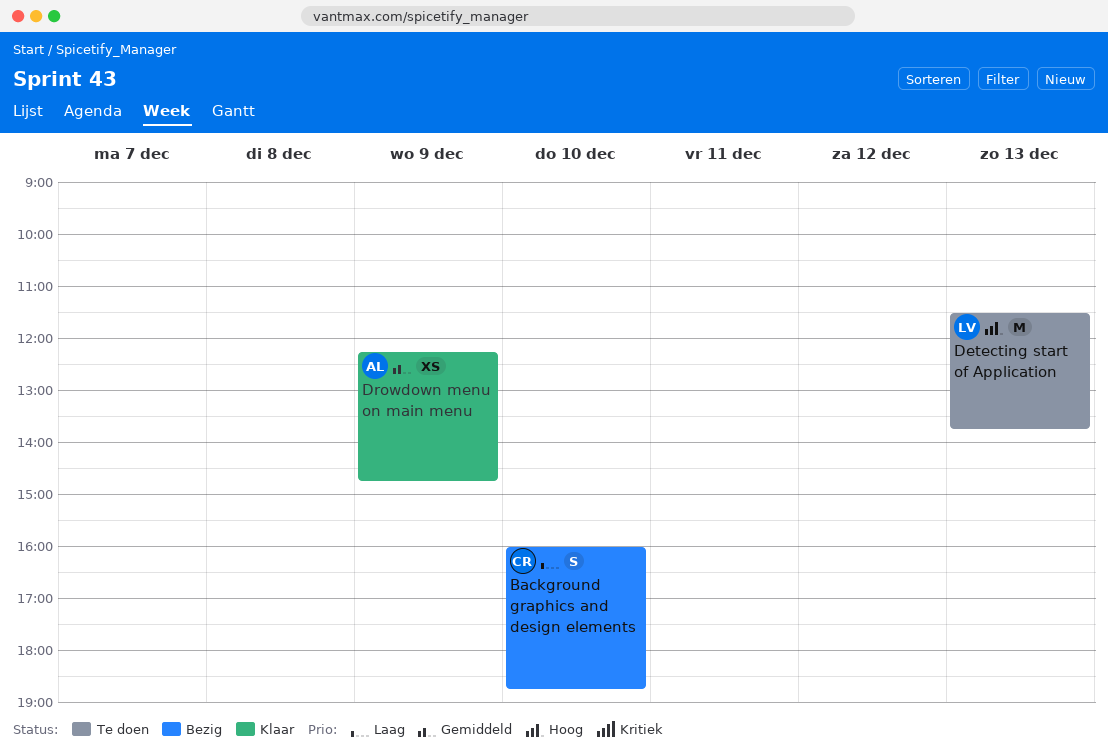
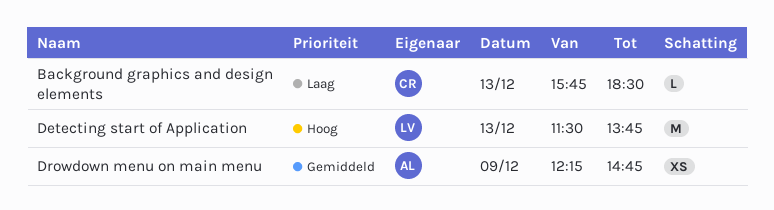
Background graphics and design elements, estimate: S -> L
Background graphics and design elements, day: Dec 10 -> Dec 13
Background graphics and design elements, begins: 16:00 -> 15:45
Background graphics and design elements, ends: 18:45 -> 18:30

